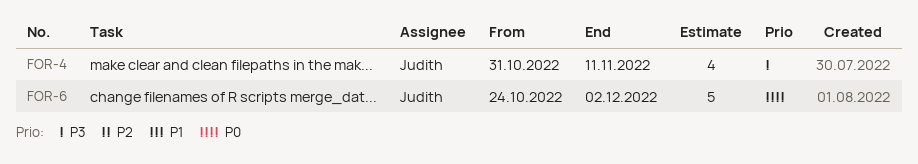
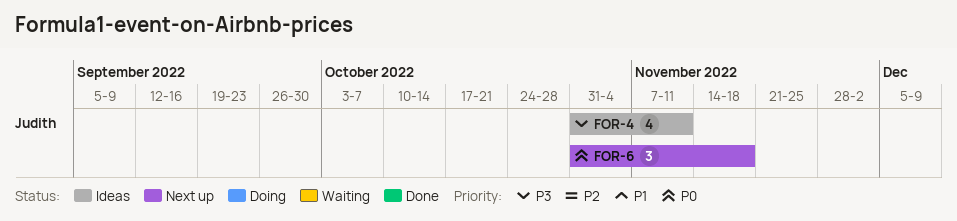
FOR-6, estimate: 5 -> 3
FOR-6, start: Oct 24 -> Oct 31
FOR-6, due: Dec 2 -> Nov 18

